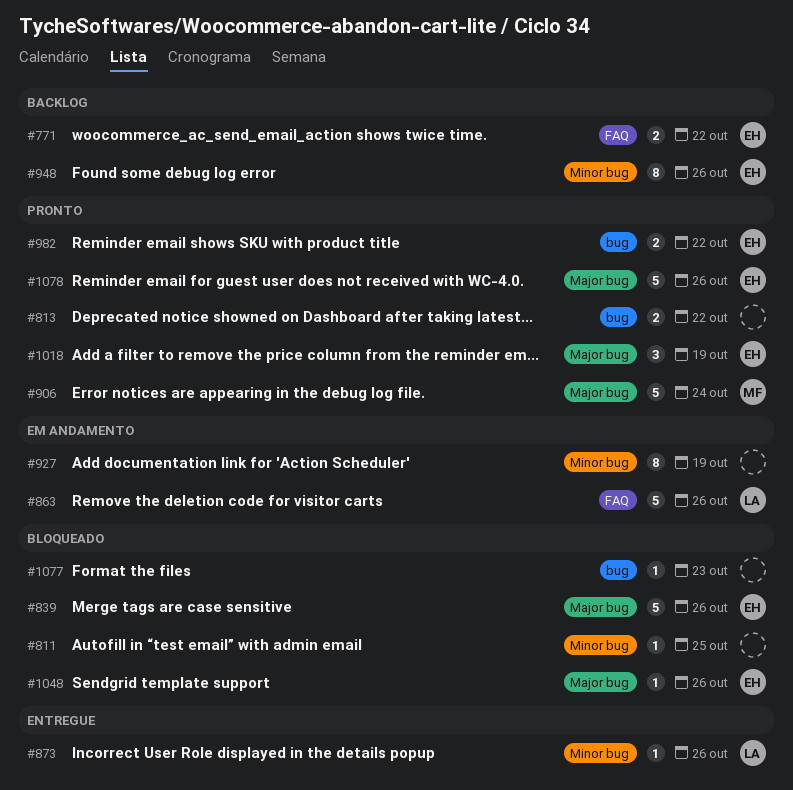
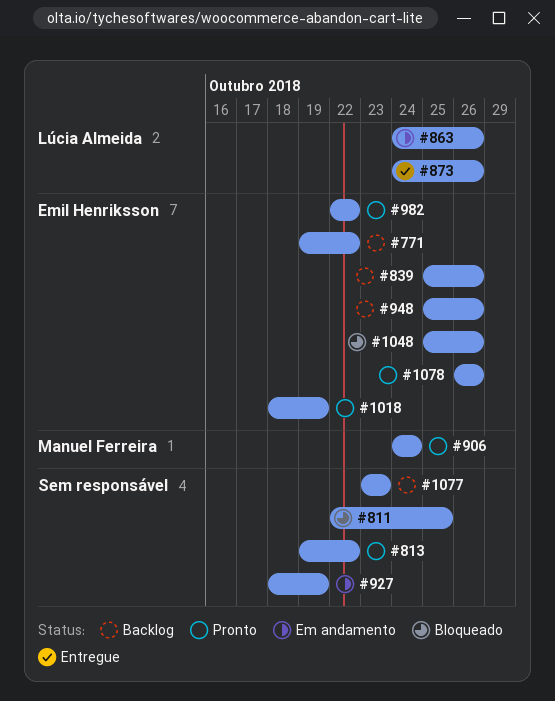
#839, status: Bloqueado -> Backlog
#1077, status: Bloqueado -> Backlog

